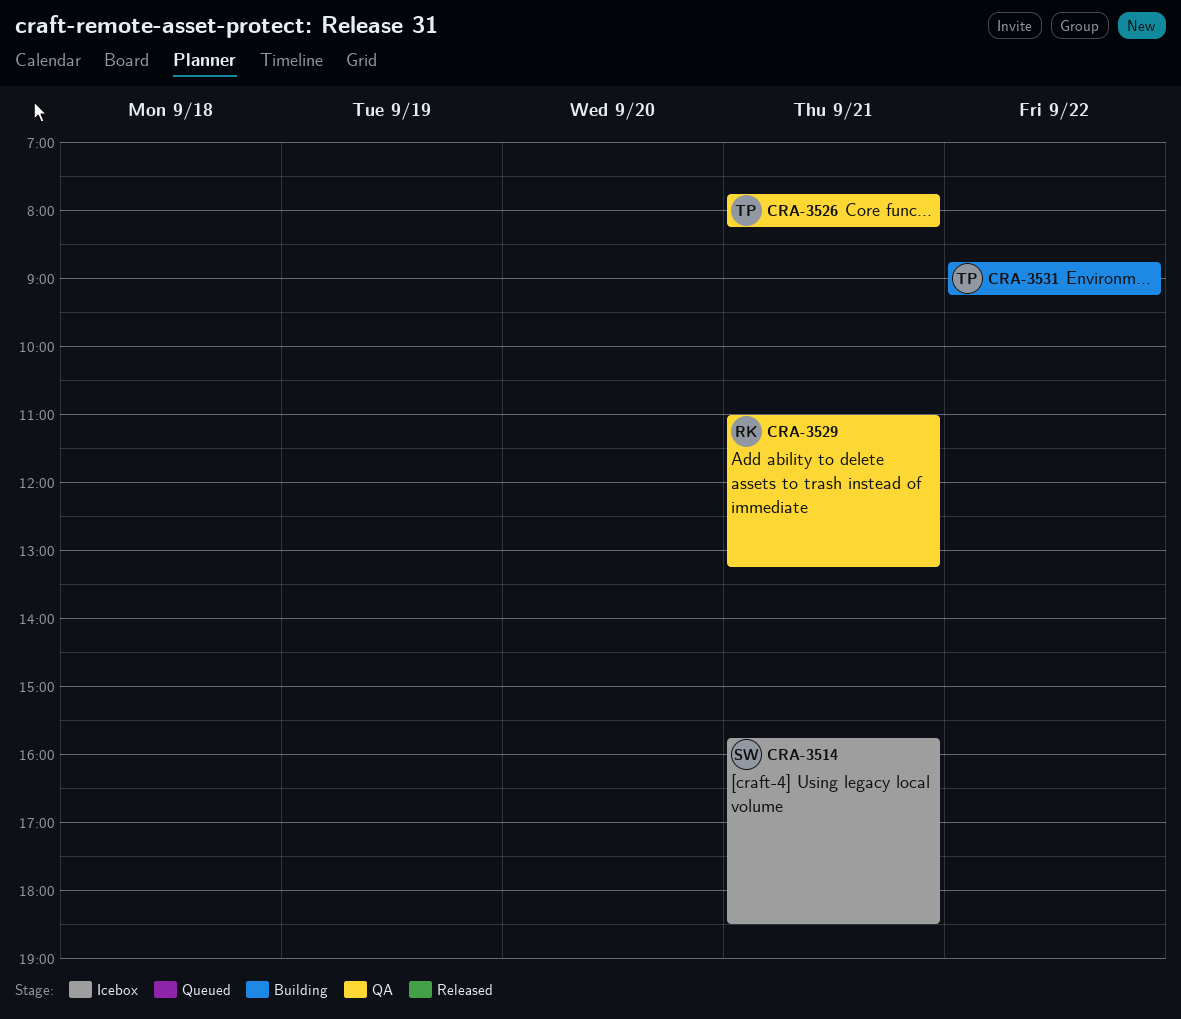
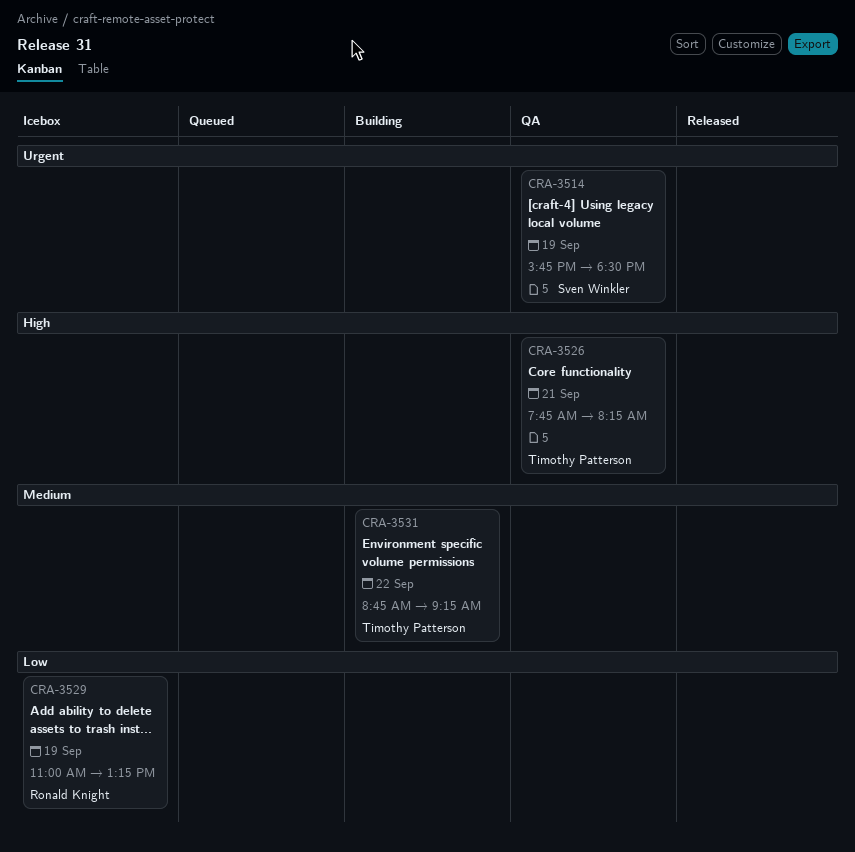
CRA-3514, status: Icebox -> QA
CRA-3514, day: Sep 21 -> Sep 19
CRA-3529, status: QA -> Icebox
CRA-3529, day: Sep 21 -> Sep 19

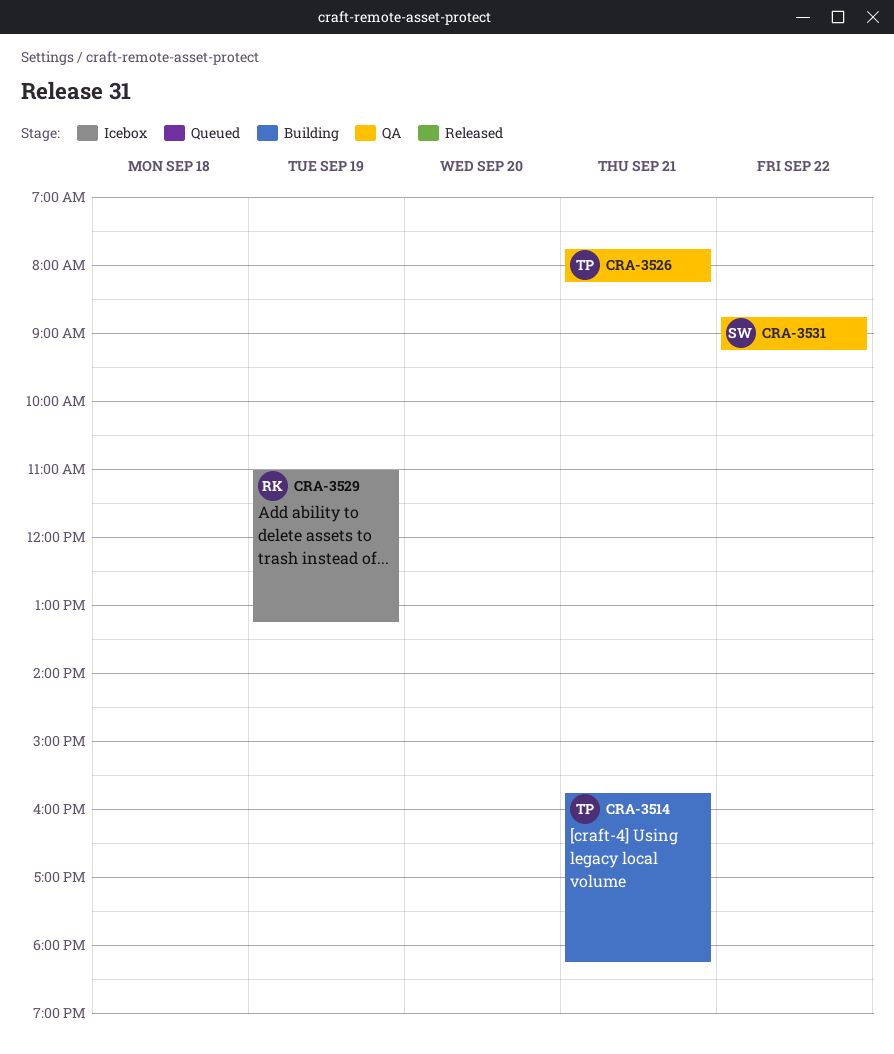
CRA-3514, status: QA -> Building
CRA-3514, owner: Sven Winkler -> Timothy Patterson
CRA-3514, day: Sep 19 -> Sep 21
CRA-3514, ends: 18:30 -> 18:15
CRA-3531, status: Building -> QA
CRA-3531, owner: Timothy Patterson -> Sven Winkler

